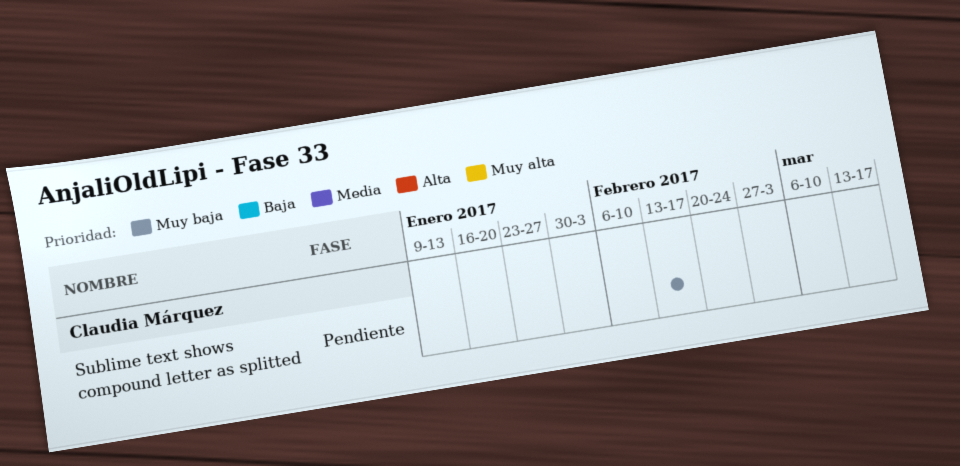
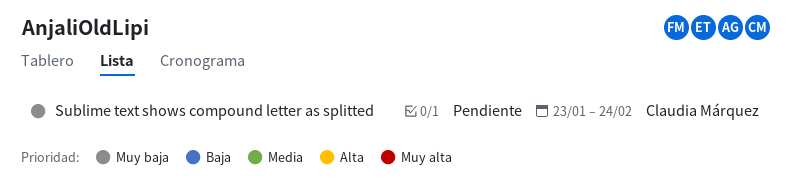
Sublime text shows compound letter as splitted, start: Feb 13 -> Jan 23
Sublime text shows compound letter as splitted, due: Feb 17 -> Feb 24

